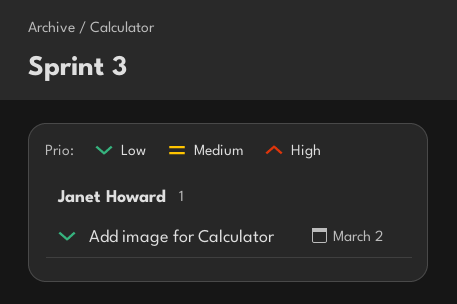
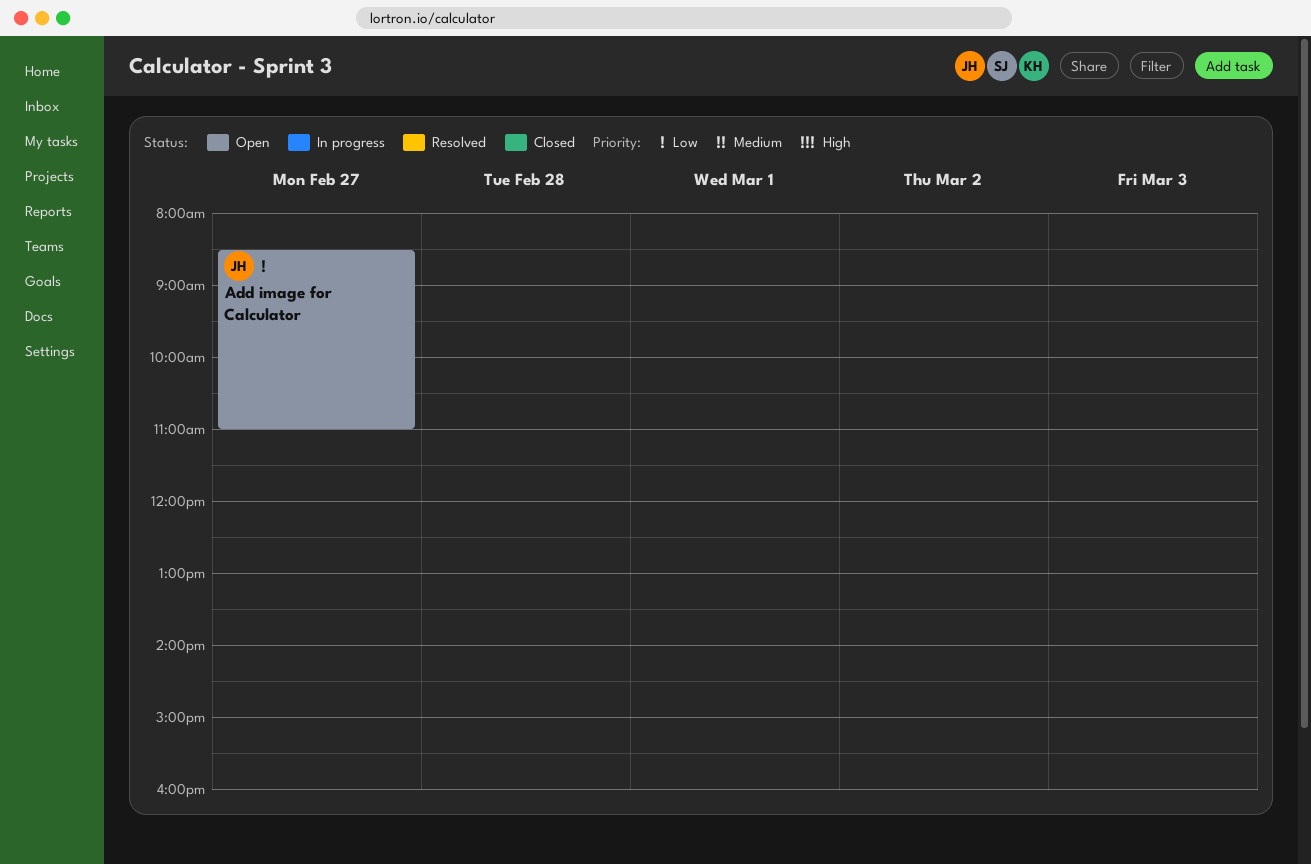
Add image for Calculator, day: Mar 2 -> Feb 27

